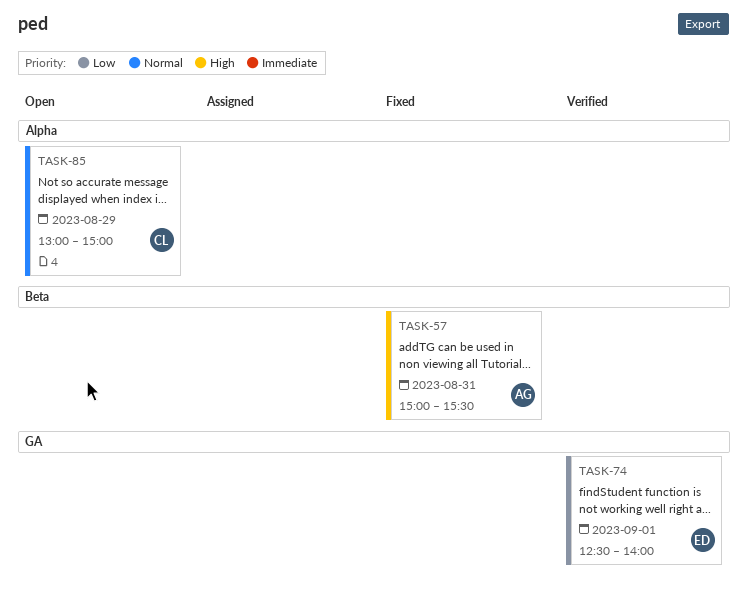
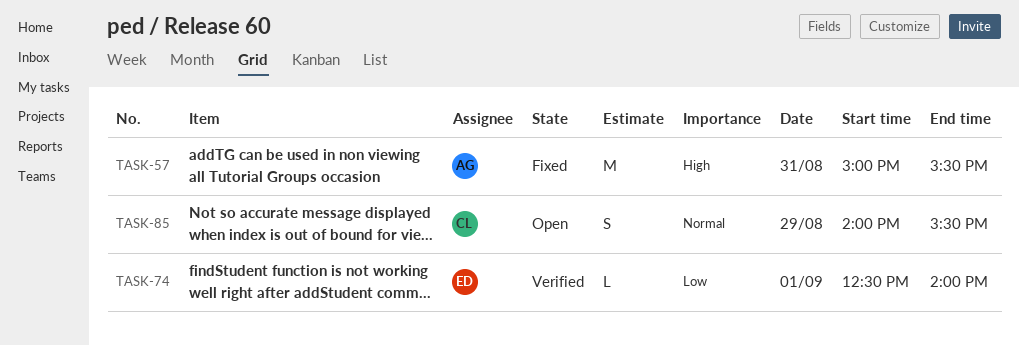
TASK-85, begins: 13:00 -> 14:00
TASK-85, ends: 15:00 -> 15:30

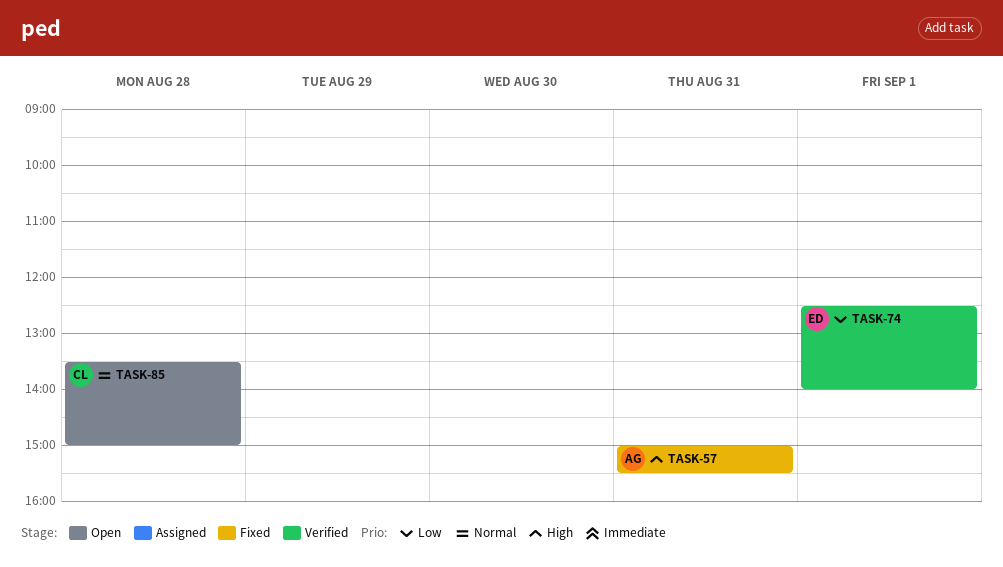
TASK-85, day: Aug 29 -> Aug 28
TASK-85, begins: 14:00 -> 13:30
TASK-85, ends: 15:30 -> 15:00

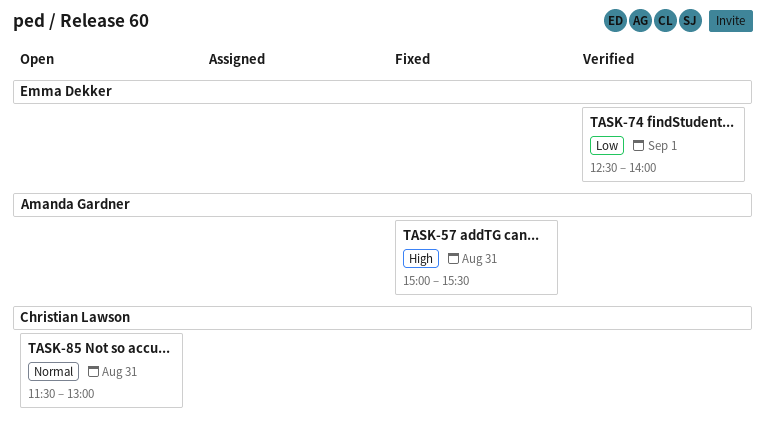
TASK-85, day: Aug 28 -> Aug 31
TASK-85, begins: 13:30 -> 11:30
TASK-85, ends: 15:00 -> 13:00

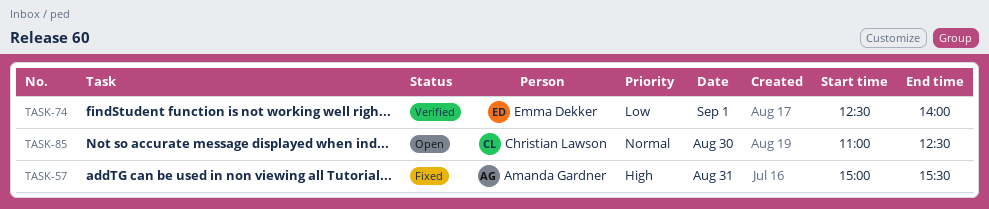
TASK-85, day: Aug 31 -> Aug 30
TASK-85, begins: 11:30 -> 11:00
TASK-85, ends: 13:00 -> 12:30

